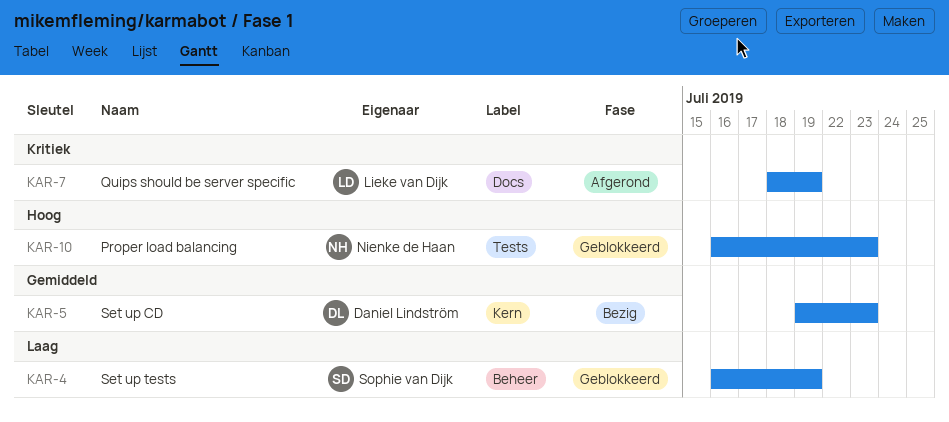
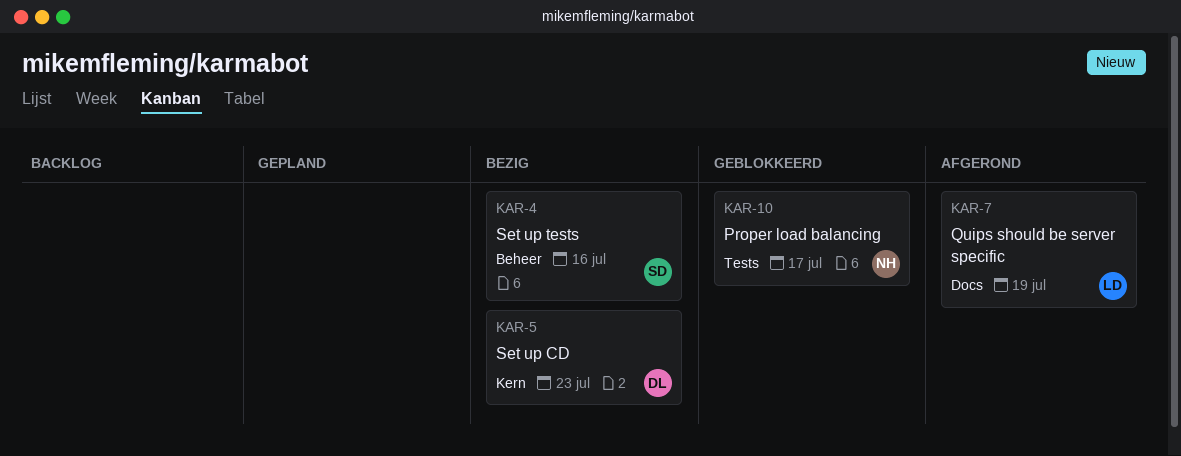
KAR-4, status: Geblokkeerd -> Bezig
KAR-4, due: Jul 19 -> Jul 16
KAR-10, due: Jul 23 -> Jul 17

